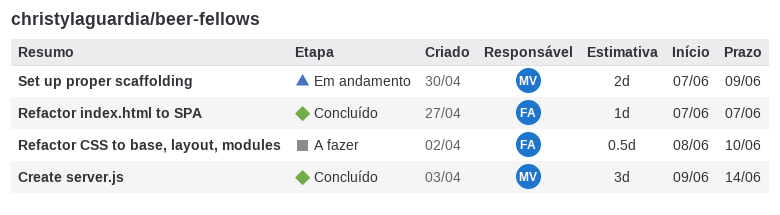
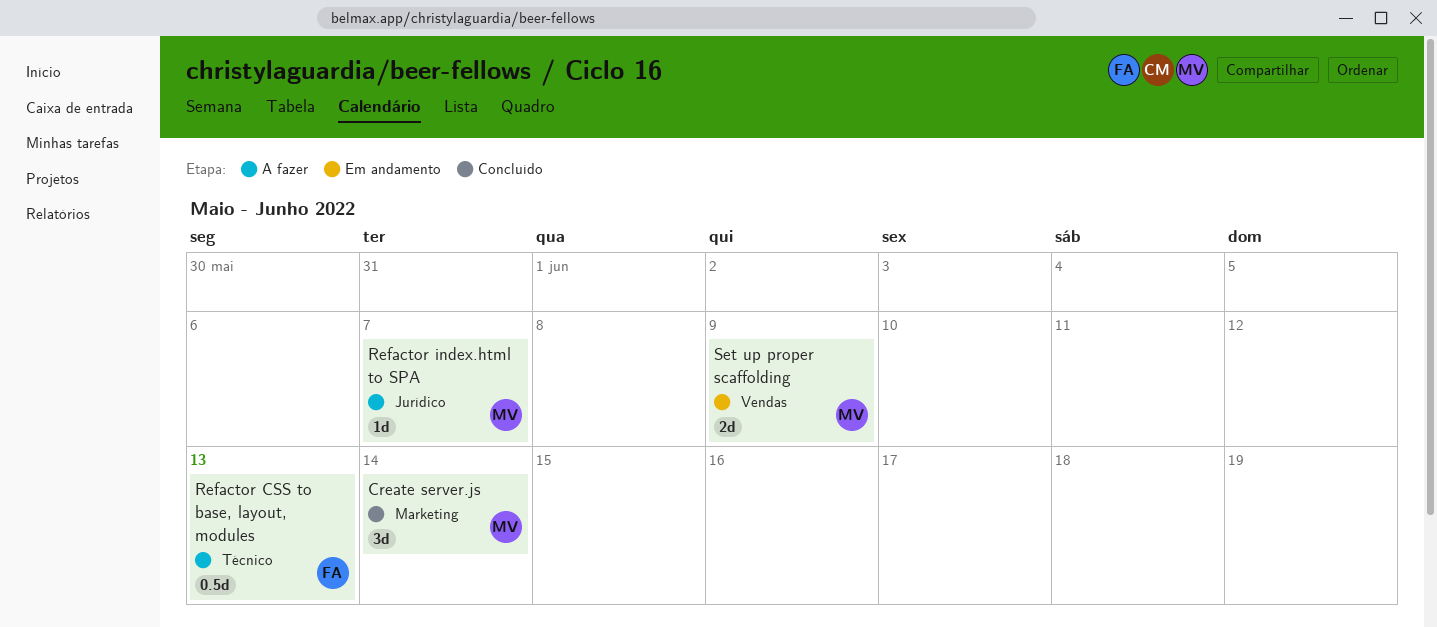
Refactor CSS to base, layout, modules, due: Jun 10 -> Jun 13
Refactor index.html to SPA, status: Concluído -> A fazer
Refactor index.html to SPA, owner: FA -> MV

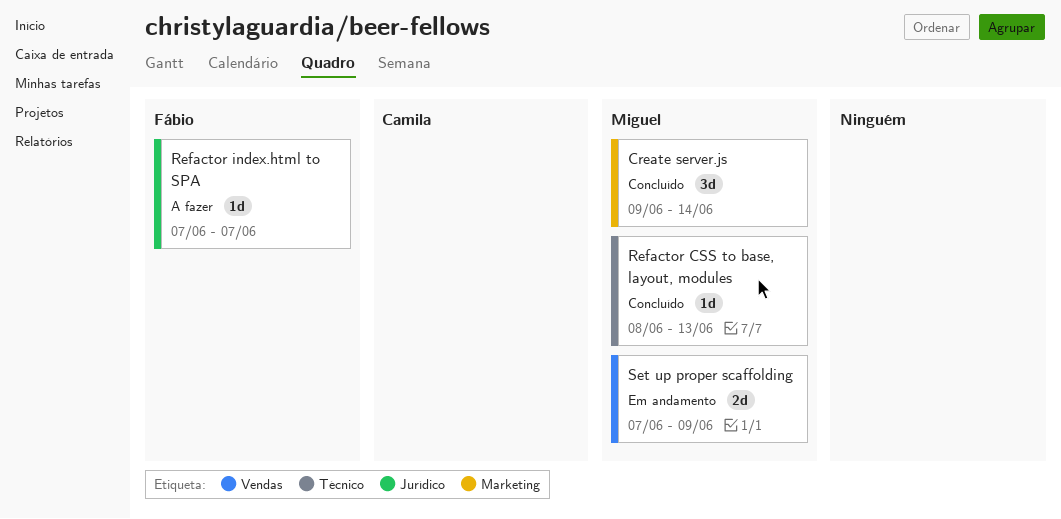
Refactor CSS to base, layout, modules, status: A fazer -> Concluído
Refactor CSS to base, layout, modules, owner: Fábio -> Miguel
Refactor CSS to base, layout, modules, estimate: 0.5d -> 1d
Refactor index.html to SPA, owner: Miguel -> Fábio

